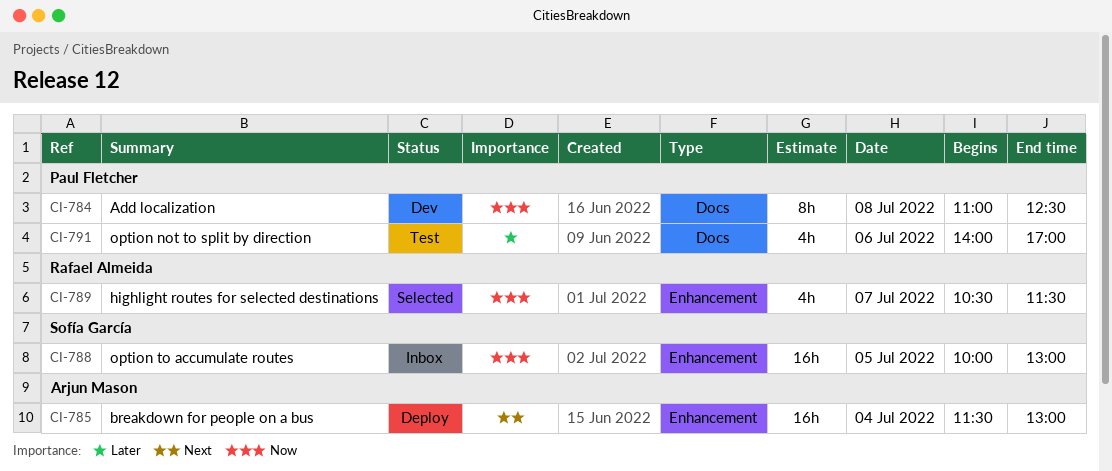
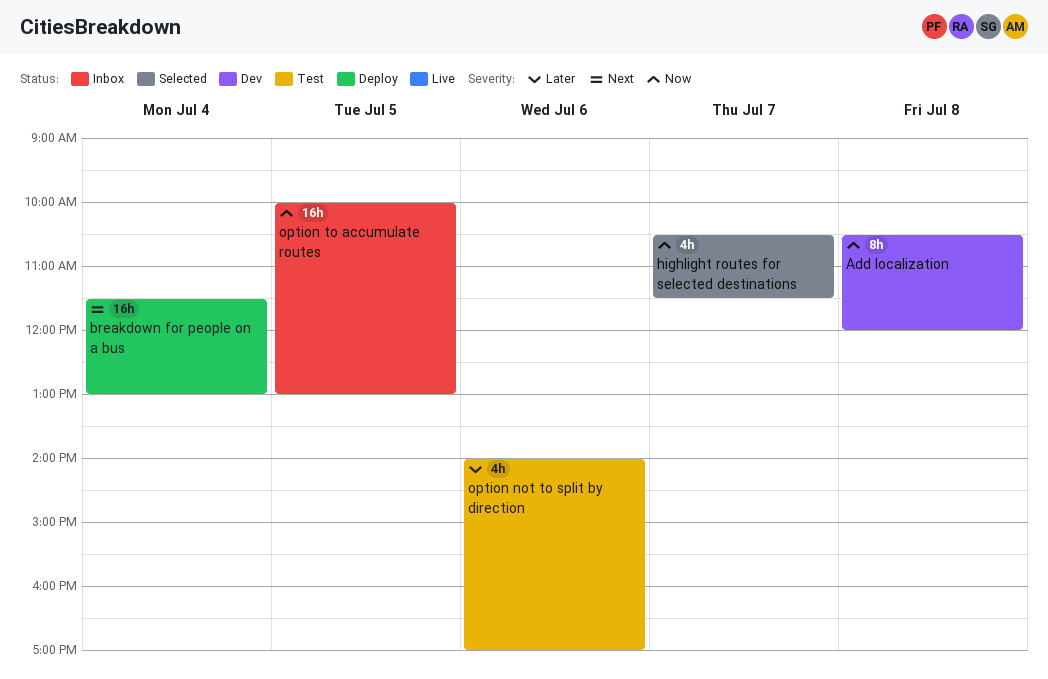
Add localization, begins: 11:00 -> 10:30
Add localization, ends: 12:30 -> 12:00

